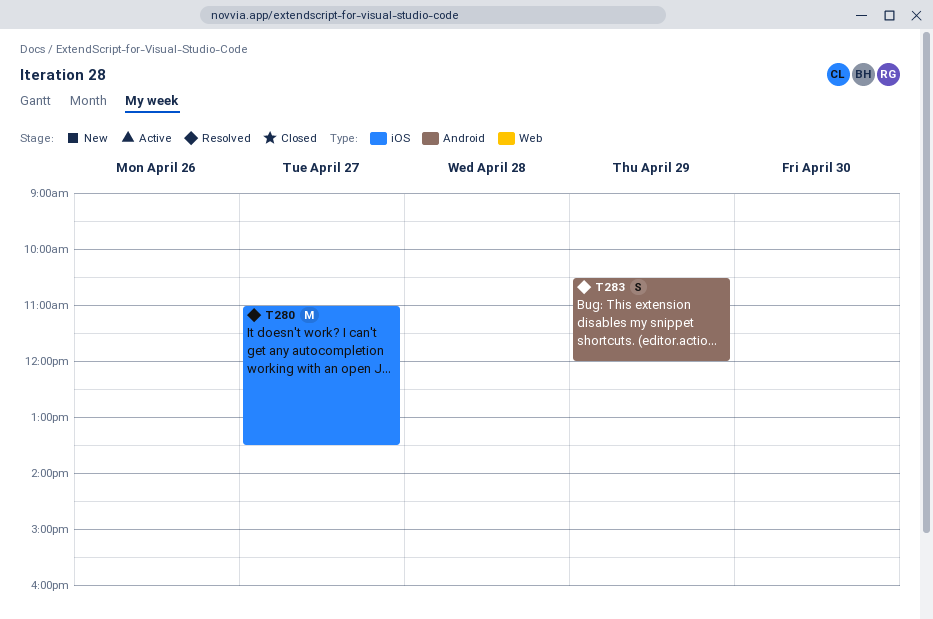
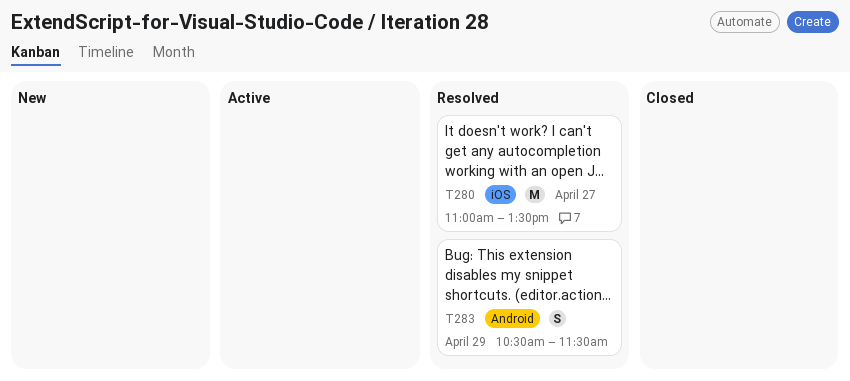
T283, ends: 12:00 -> 11:30

